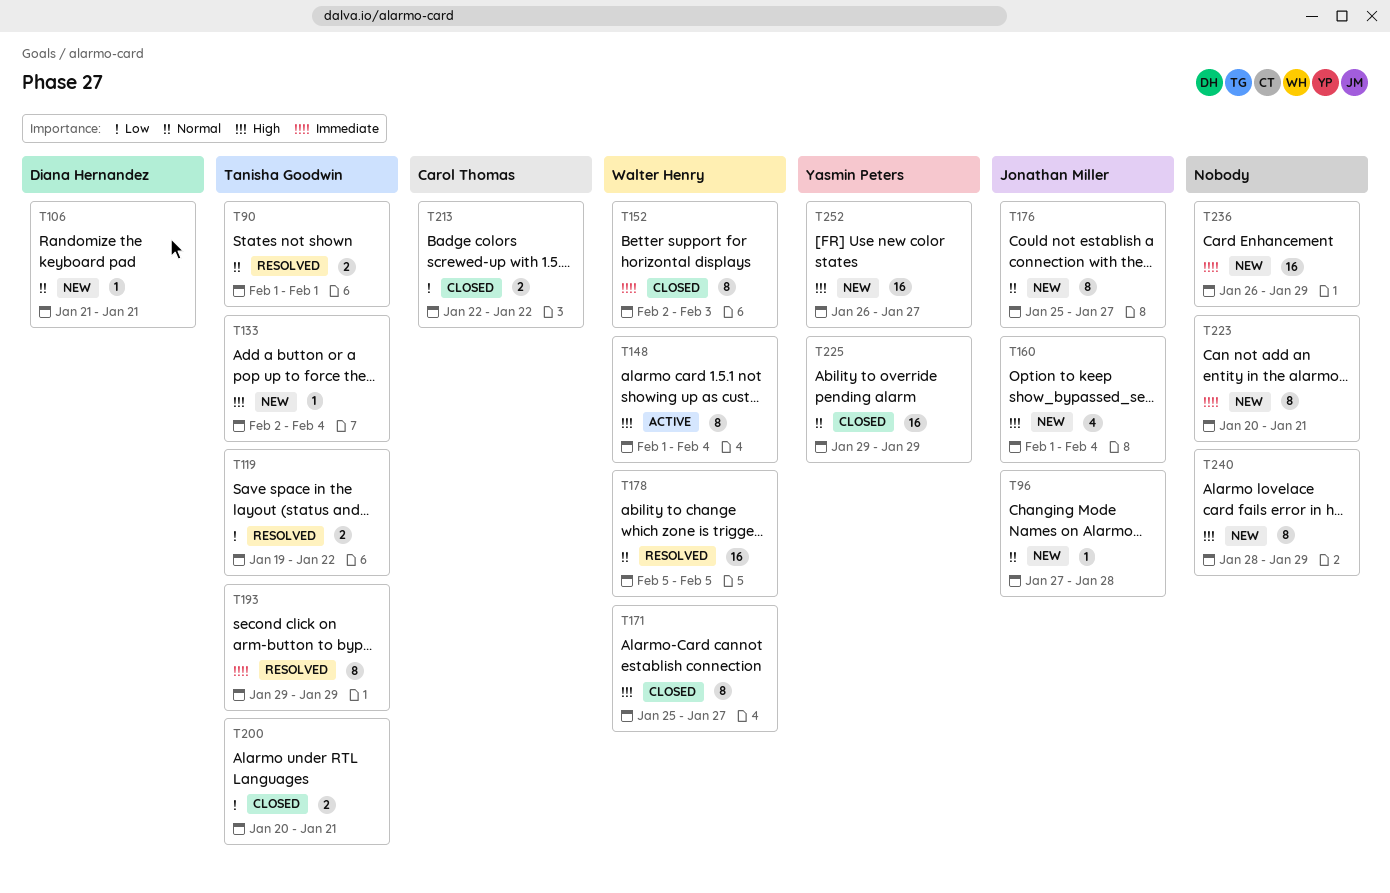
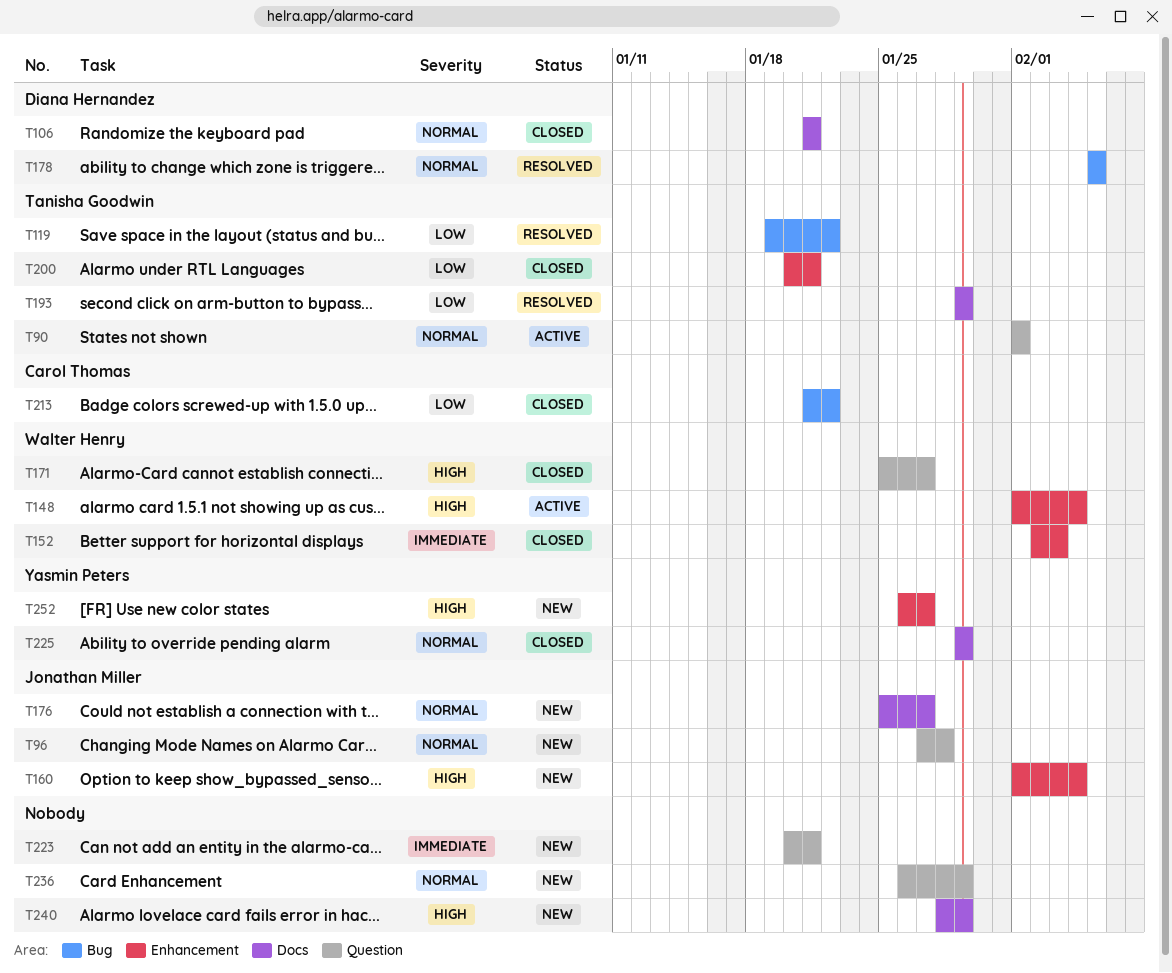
T90, status: Resolved -> Active
T106, status: New -> Closed
T133: present -> none
T178, owner: Walter Henry -> Diana Hernandez
T193, priority: Immediate -> Low
T213, start: Jan 22 -> Jan 21
T236, priority: Immediate -> Normal

